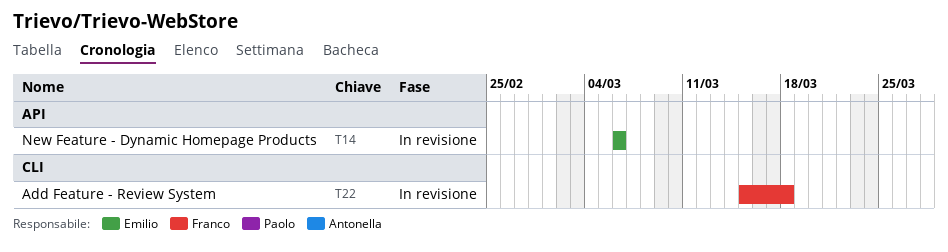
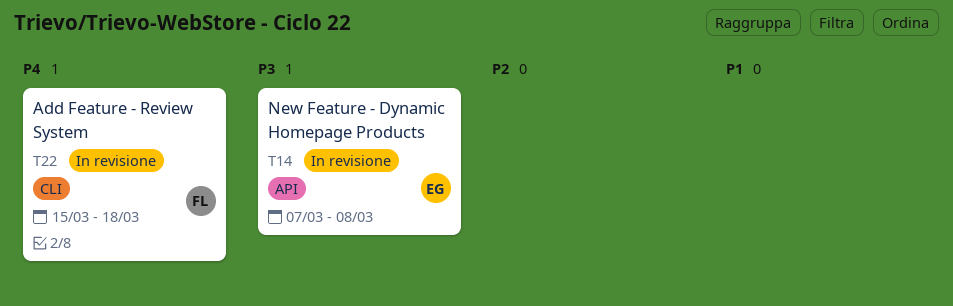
T14, start: Mar 6 -> Mar 7
T14, due: Mar 6 -> Mar 8

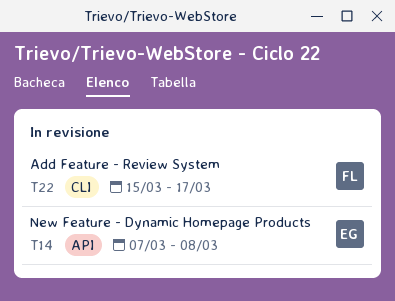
T22, due: Mar 18 -> Mar 17

